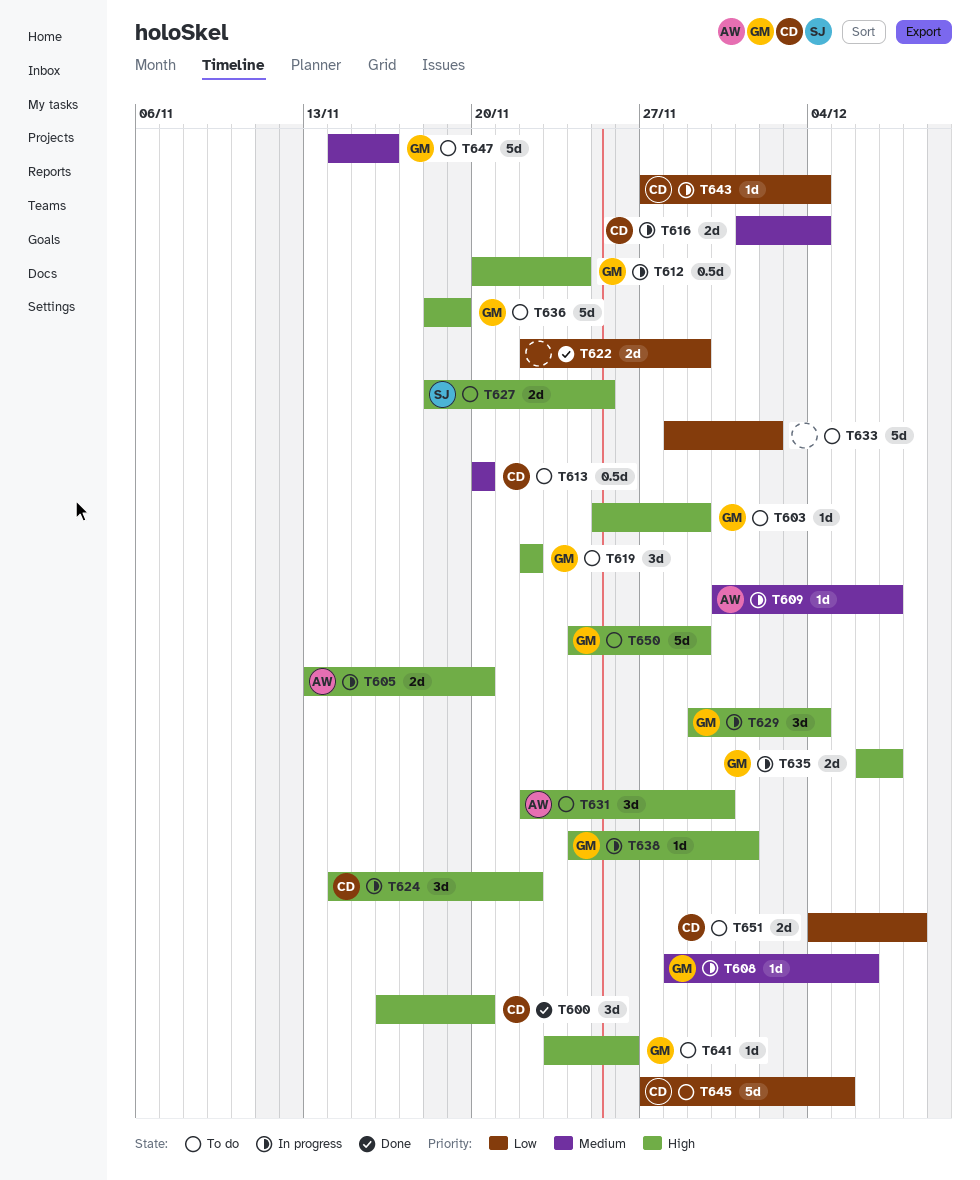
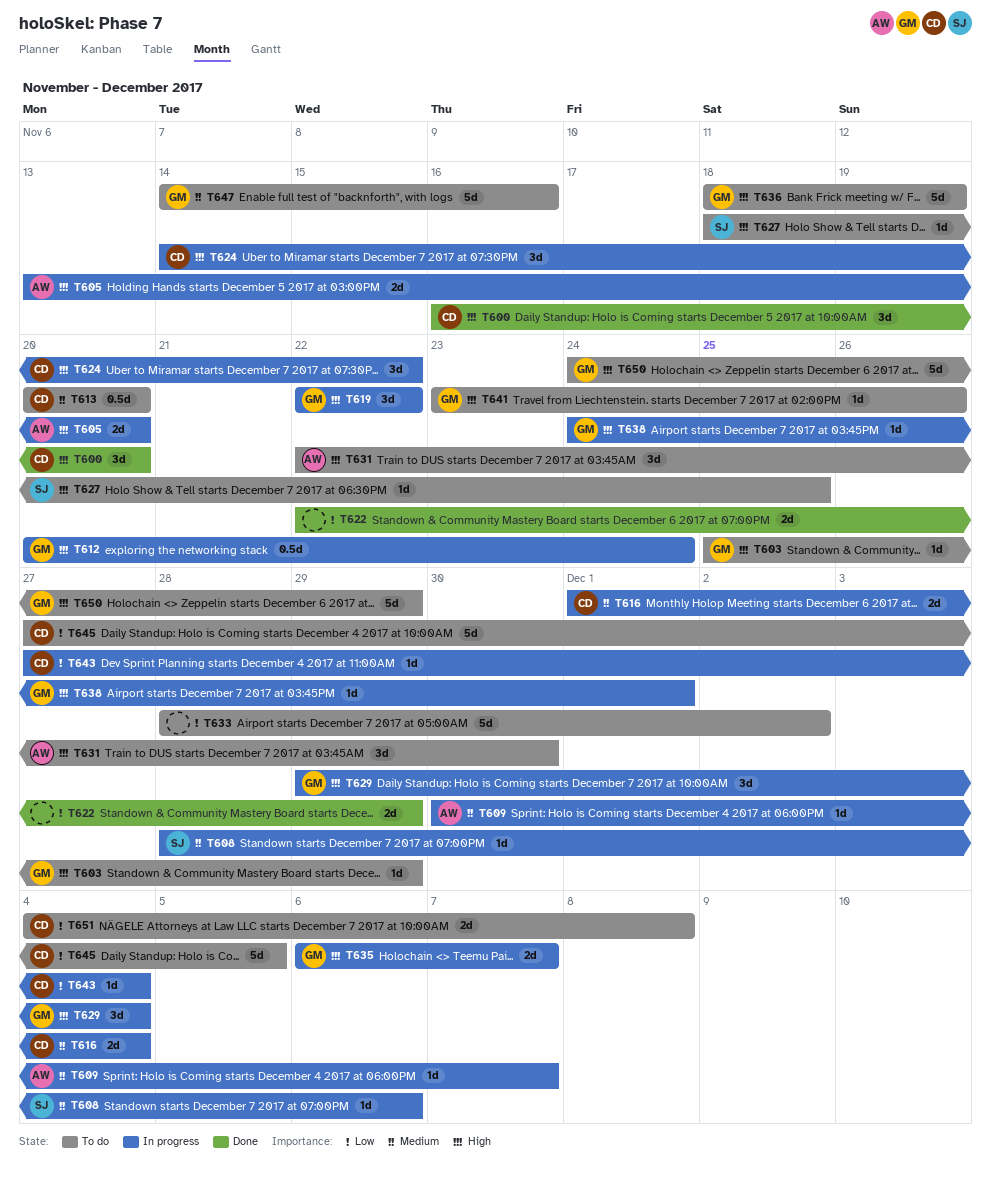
T608, owner: GM -> SJ
T619, status: To do -> In progress
T627, estimate: 2d -> 1d

